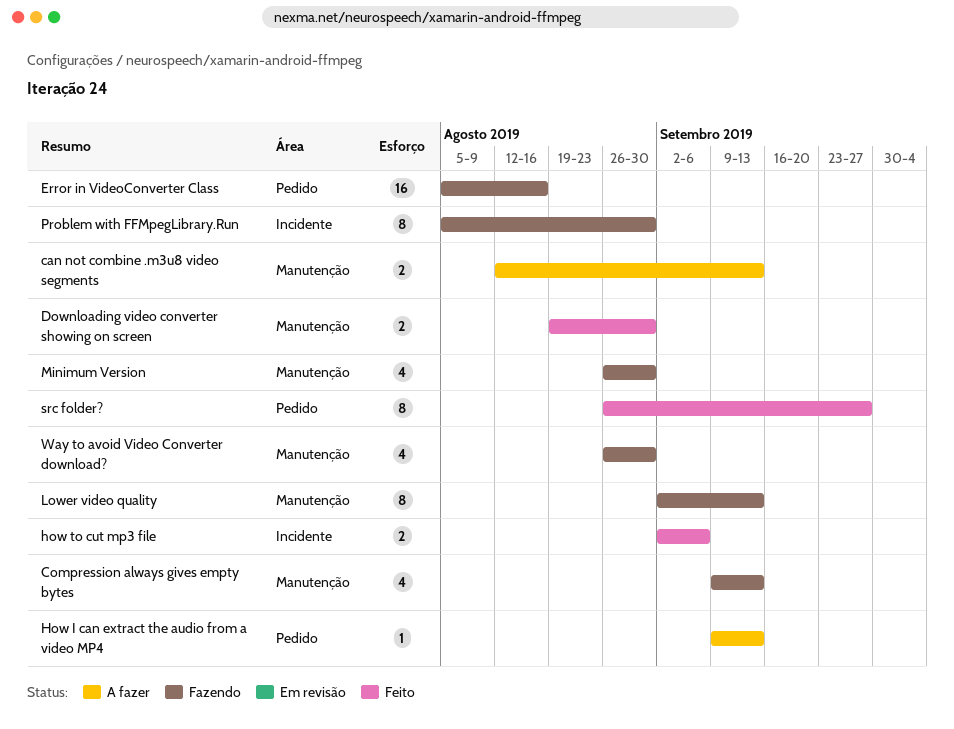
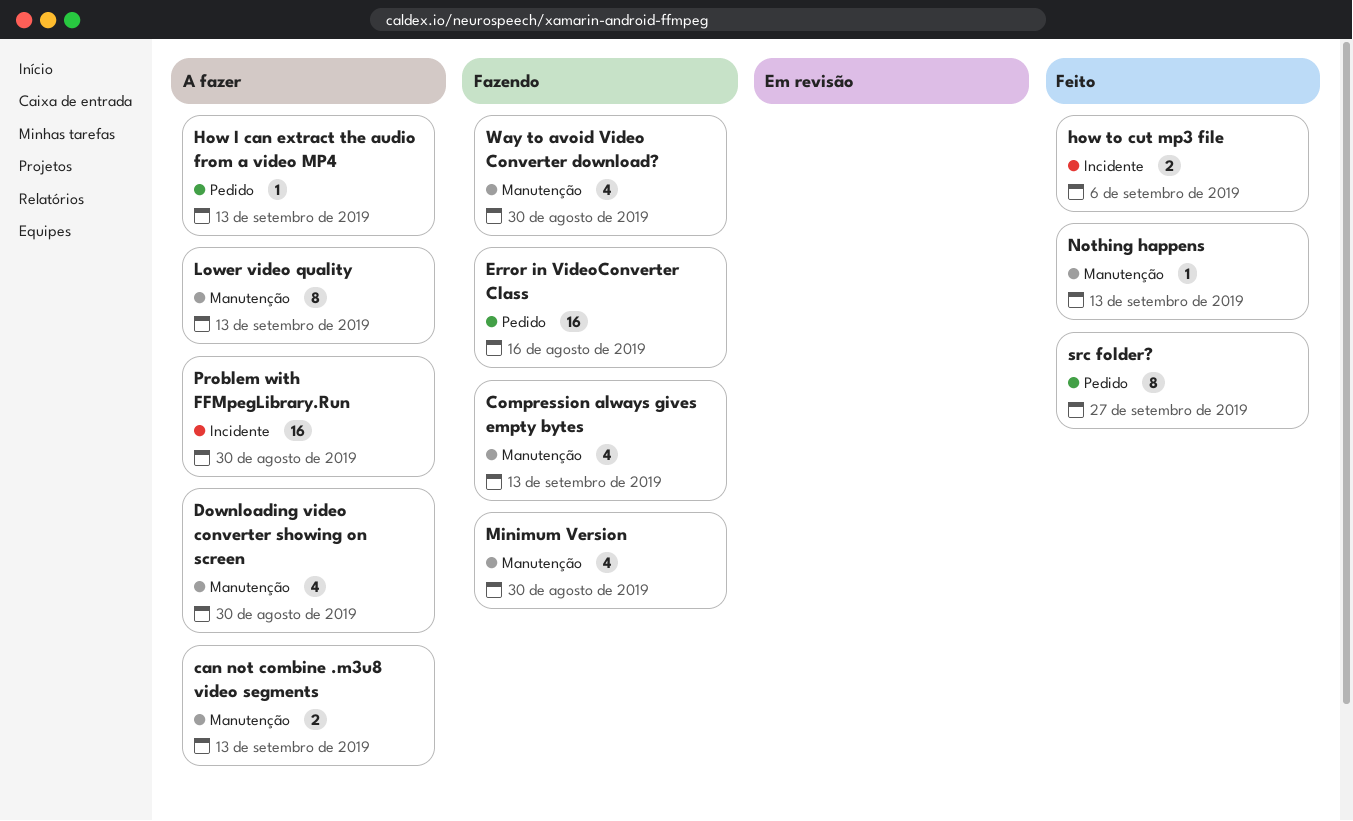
Downloading video converter showing on screen, status: Feito -> A fazer
Downloading video converter showing on screen, estimate: 2 -> 4
Lower video quality, status: Fazendo -> A fazer
Nothing happens: none -> present
Problem with FFMpegLibrary.Run, status: Fazendo -> A fazer
Problem with FFMpegLibrary.Run, estimate: 8 -> 16

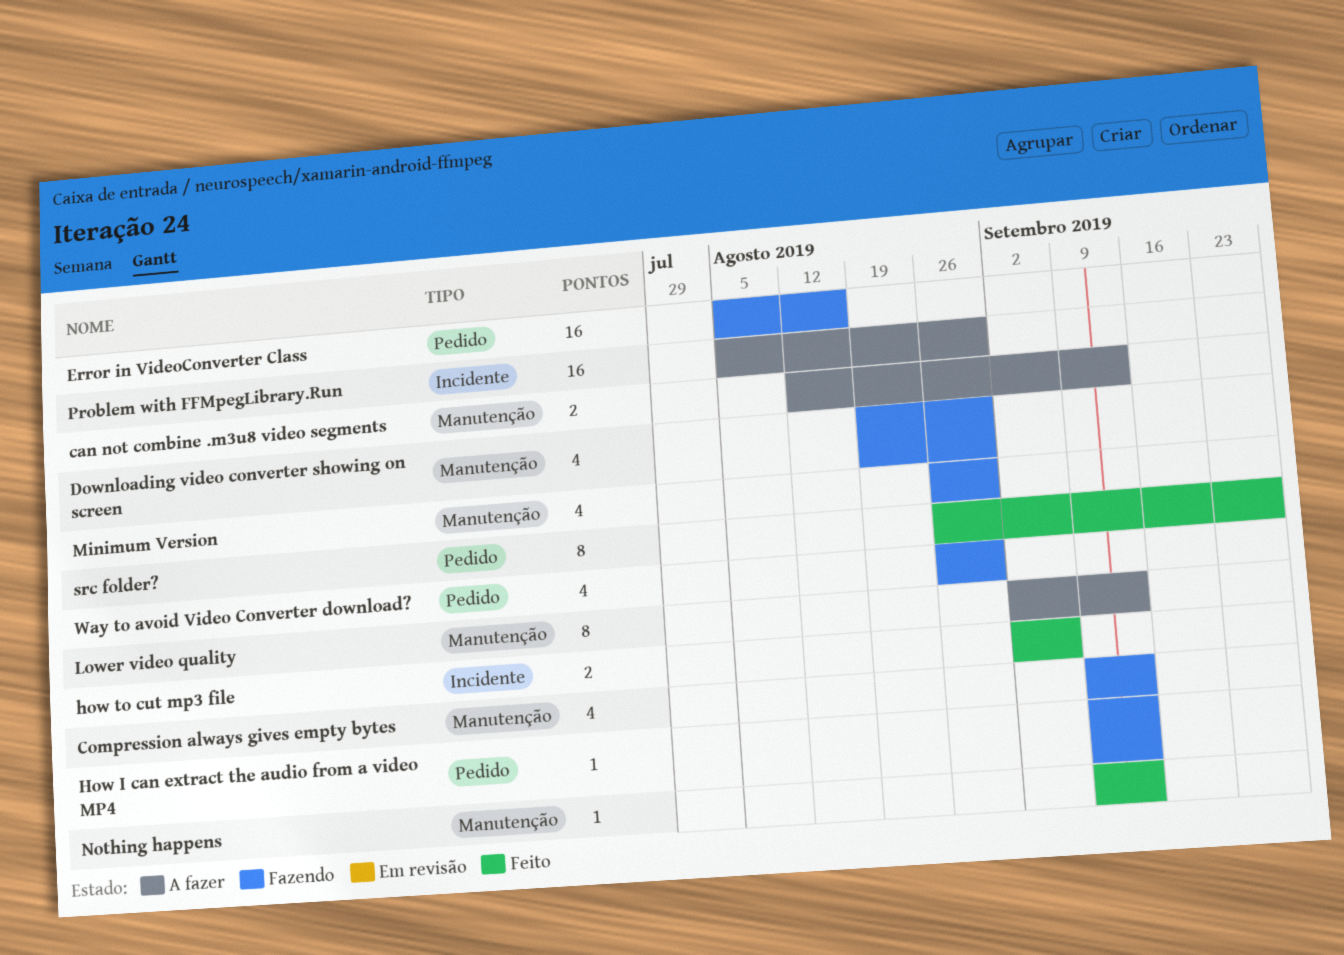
Downloading video converter showing on screen, status: A fazer -> Fazendo
How I can extract the audio from a video MP4, status: A fazer -> Fazendo
Way to avoid Video Converter download?, label: Manutenção -> Pedido

